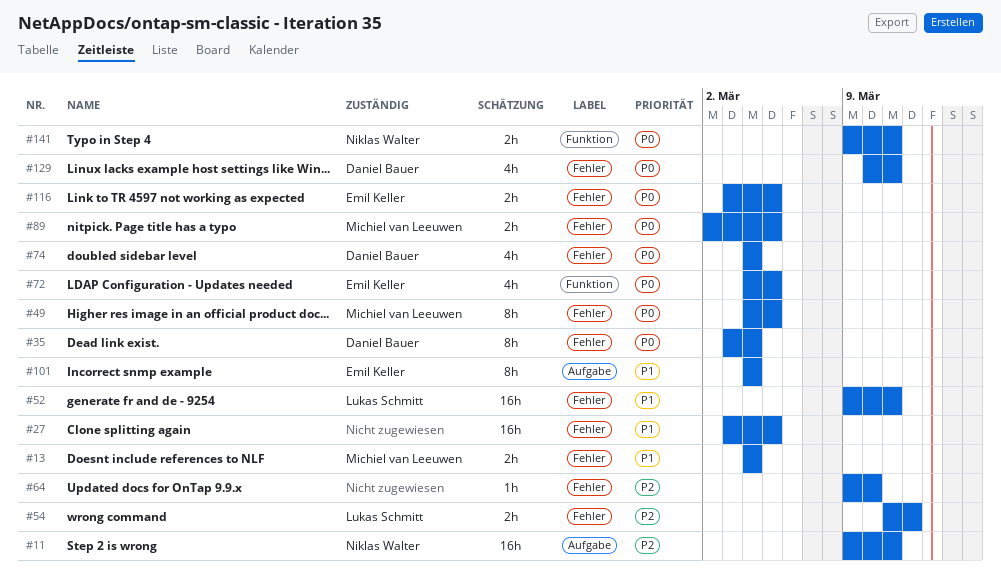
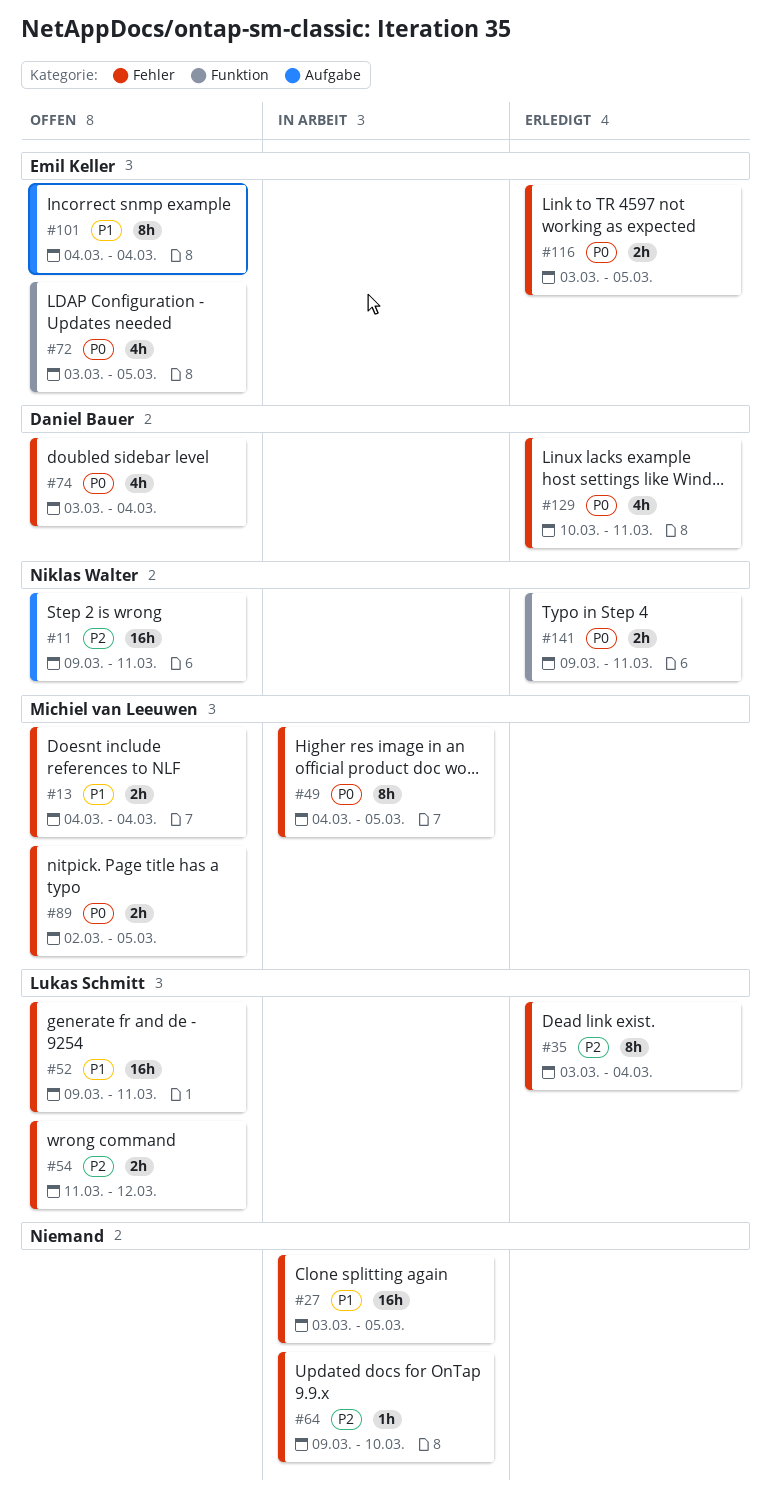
#35, owner: Daniel Bauer -> Lukas Schmitt
#35, priority: P0 -> P2
#72, start: Mar 4 -> Mar 3
#74, start: Mar 4 -> Mar 3

